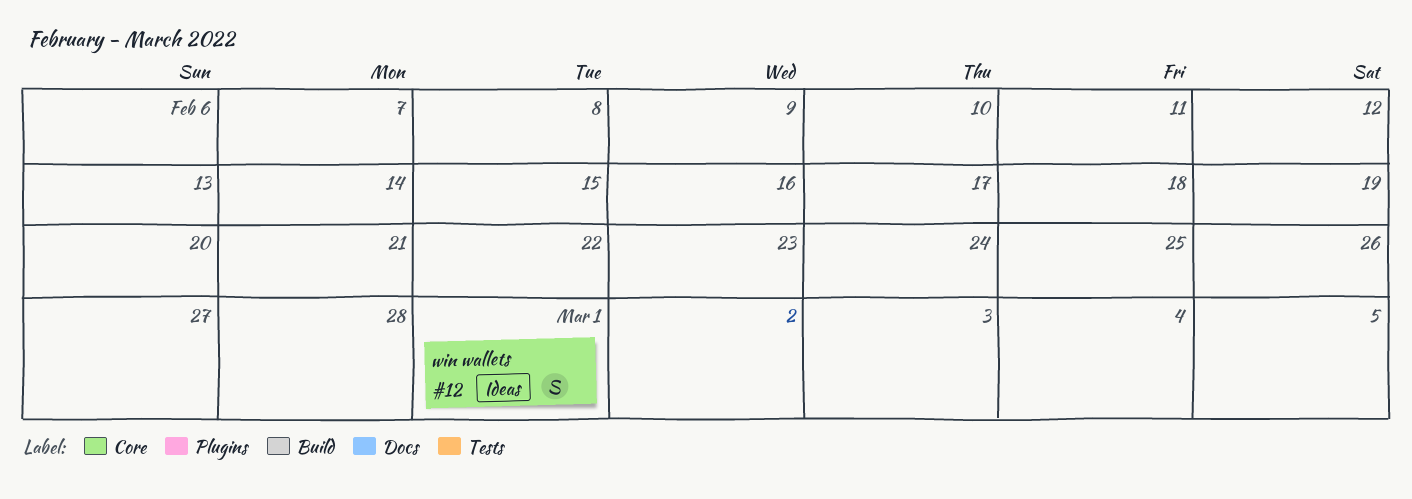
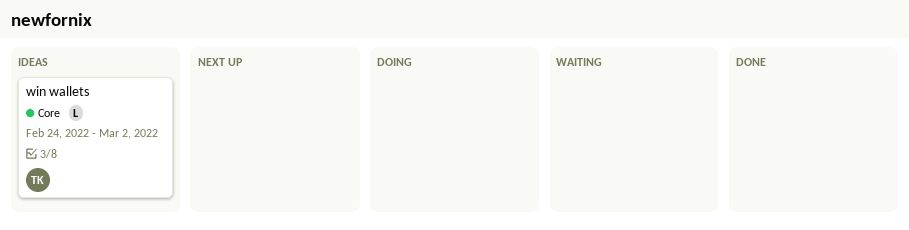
win wallets, estimate: S -> L
win wallets, due: Mar 1 -> Mar 2

